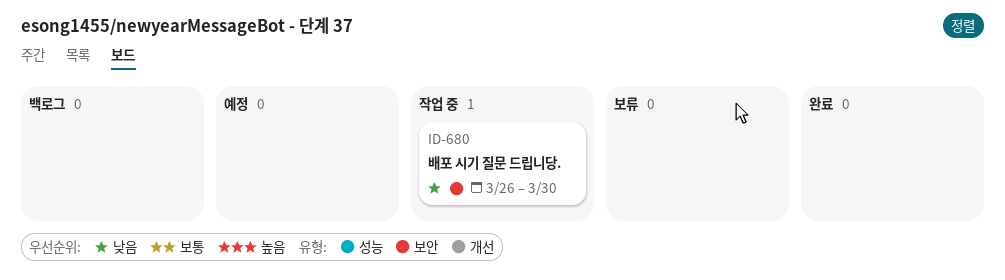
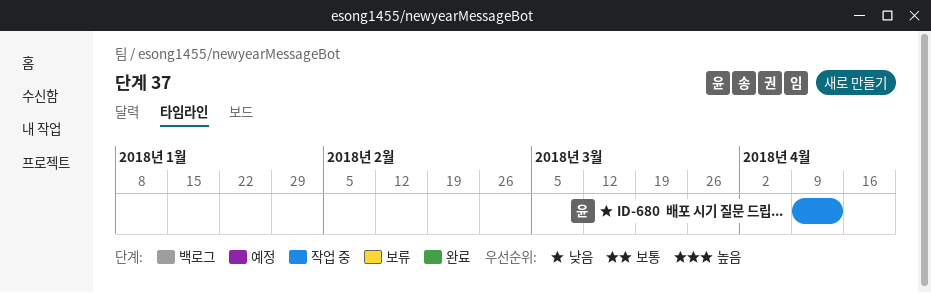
ID-680, start: Mar 26 -> Apr 9
ID-680, due: Mar 30 -> Apr 13

